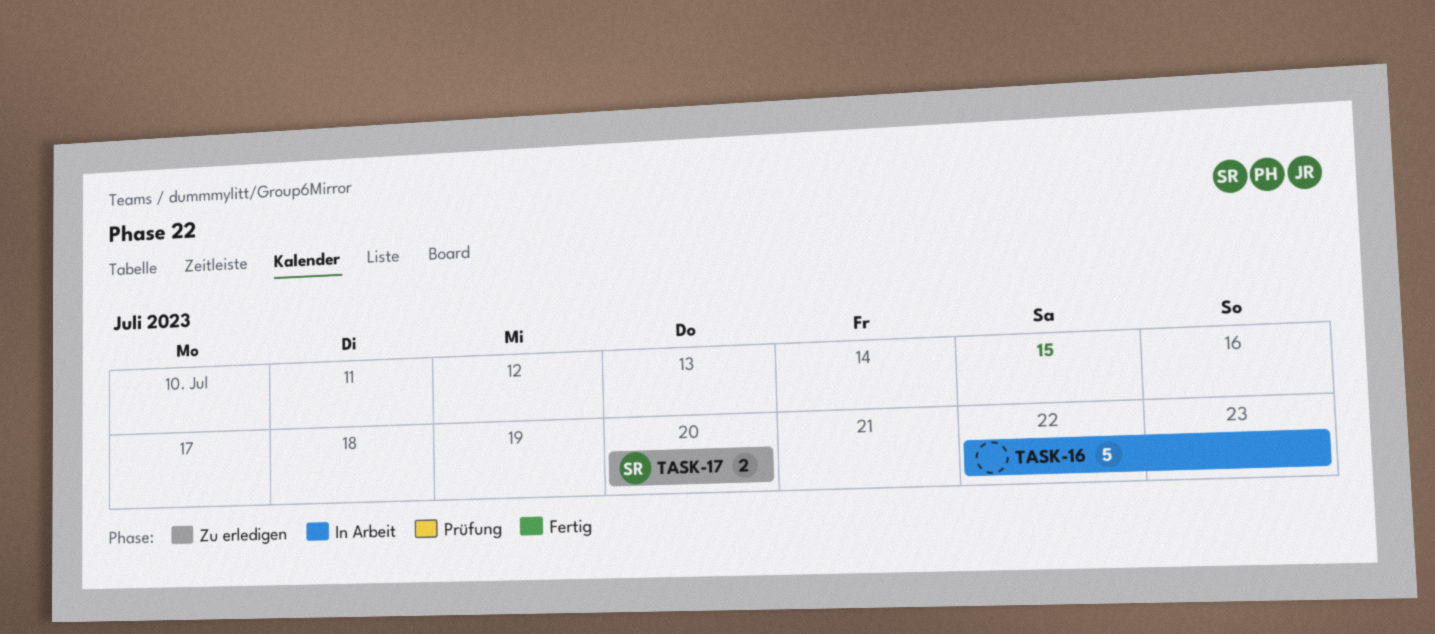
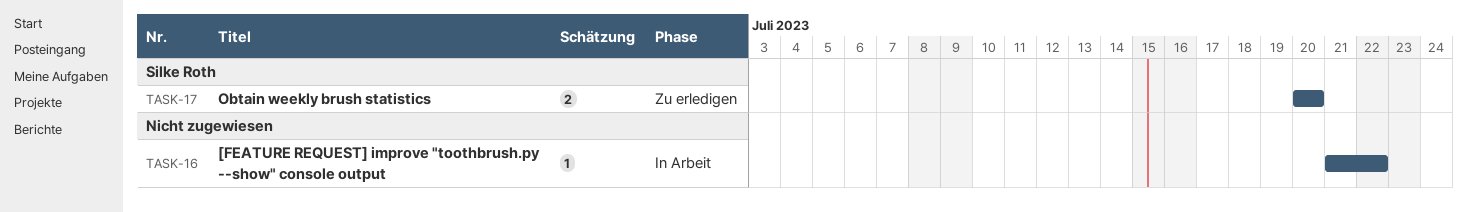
TASK-16, estimate: 5 -> 1
TASK-16, start: Jul 22 -> Jul 21
TASK-16, due: Jul 23 -> Jul 22

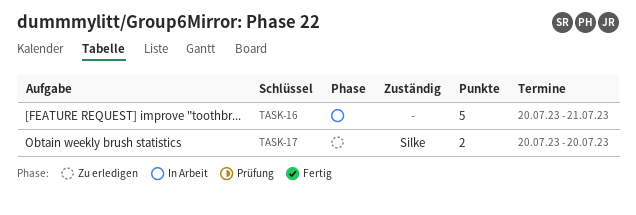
TASK-16, estimate: 1 -> 5
TASK-16, start: Jul 21 -> Jul 20
TASK-16, due: Jul 22 -> Jul 21

